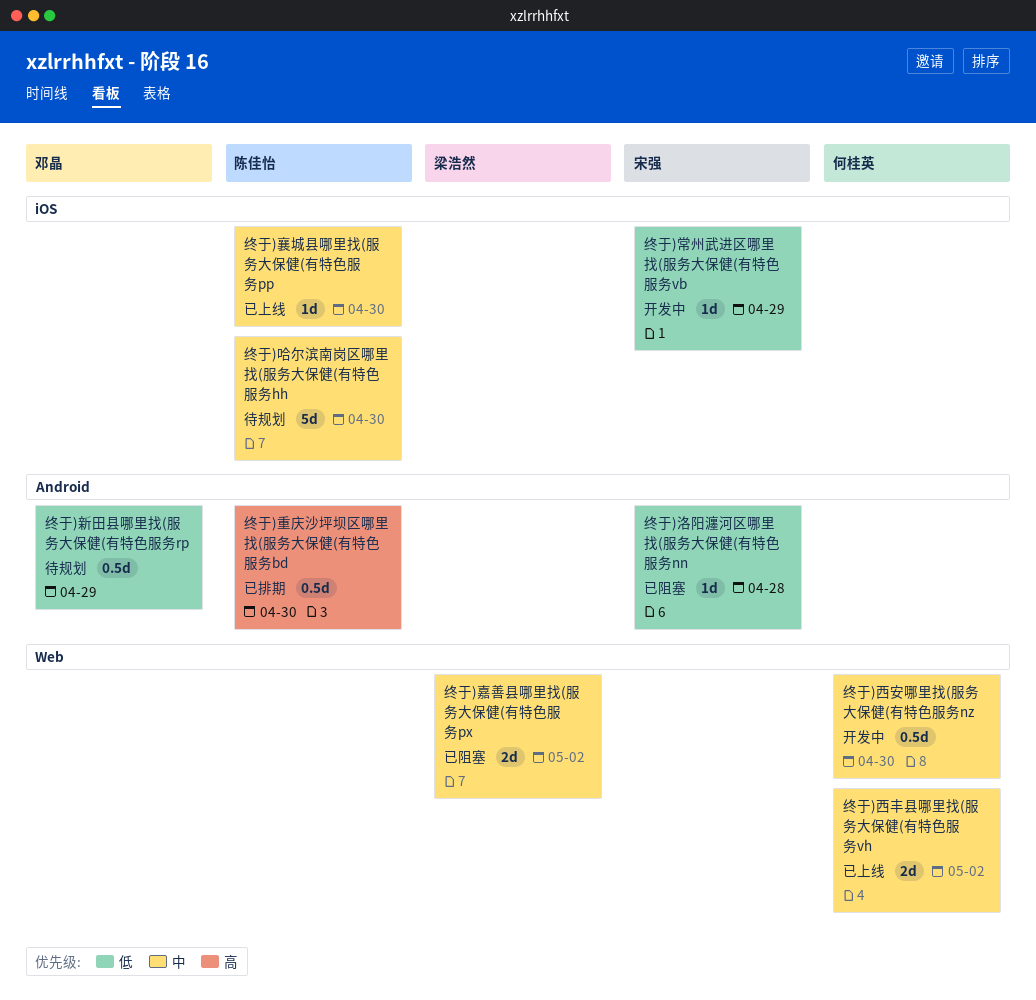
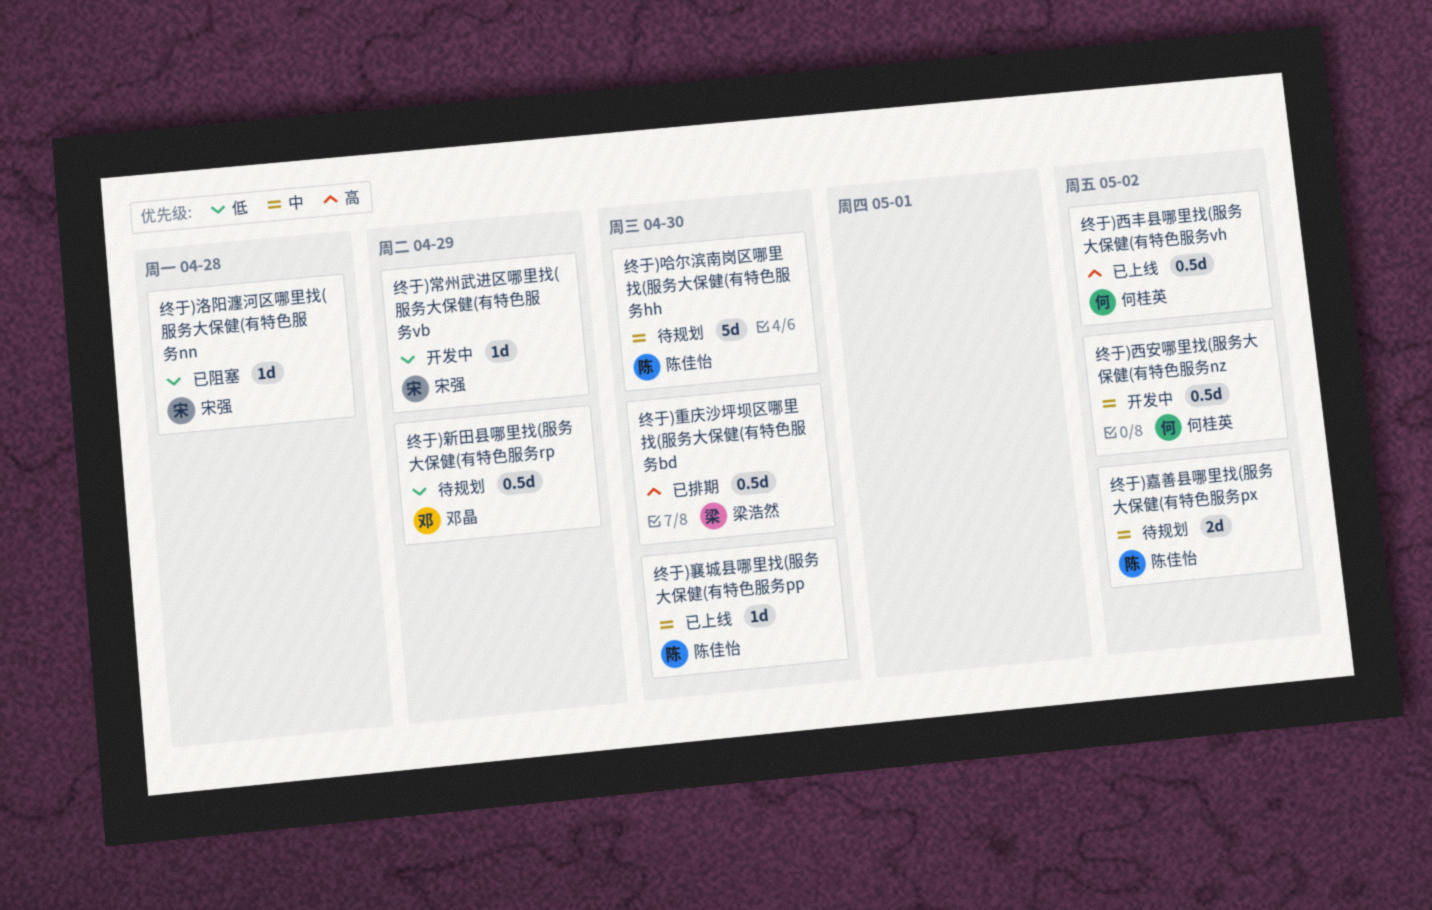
终于)嘉善县哪里找(服务大保健(有特色服务px, status: 已阻塞 -> 待规划
终于)嘉善县哪里找(服务大保健(有特色服务px, owner: 梁浩然 -> 陈佳怡
终于)西丰县哪里找(服务大保健(有特色服务vh, priority: 中 -> 高
终于)西丰县哪里找(服务大保健(有特色服务vh, estimate: 2d -> 0.5d
终于)西安哪里找(服务大保健(有特色服务nz, due: Apr 30 -> May 2
终于)重庆沙坪坝区哪里找(服务大保健(有特色服务bd, owner: 陈佳怡 -> 梁浩然

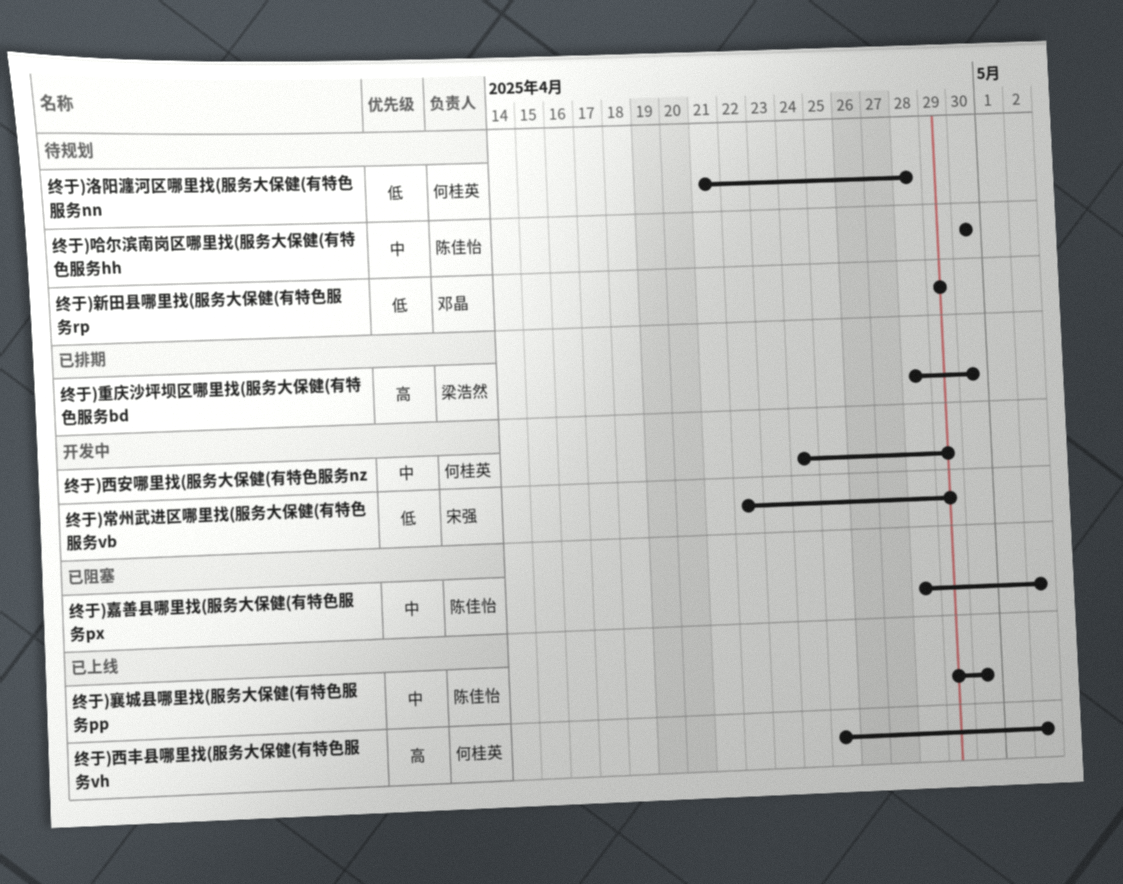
终于)嘉善县哪里找(服务大保健(有特色服务px, status: 待规划 -> 已阻塞
终于)洛阳瀍河区哪里找(服务大保健(有特色服务nn, status: 已阻塞 -> 待规划
终于)洛阳瀍河区哪里找(服务大保健(有特色服务nn, owner: 宋强 -> 何桂英
终于)西安哪里找(服务大保健(有特色服务nz, due: May 2 -> Apr 29

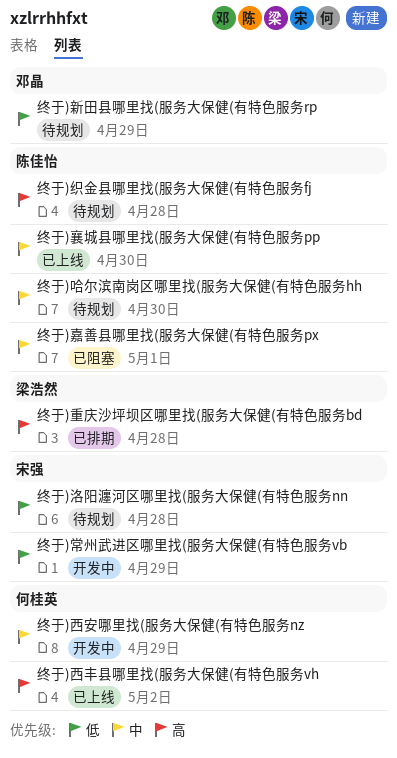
终于)嘉善县哪里找(服务大保健(有特色服务px, due: May 2 -> May 1
终于)洛阳瀍河区哪里找(服务大保健(有特色服务nn, owner: 何桂英 -> 宋强
终于)织金县哪里找(服务大保健(有特色服务fj: none -> present
终于)重庆沙坪坝区哪里找(服务大保健(有特色服务bd, due: Apr 30 -> Apr 28

